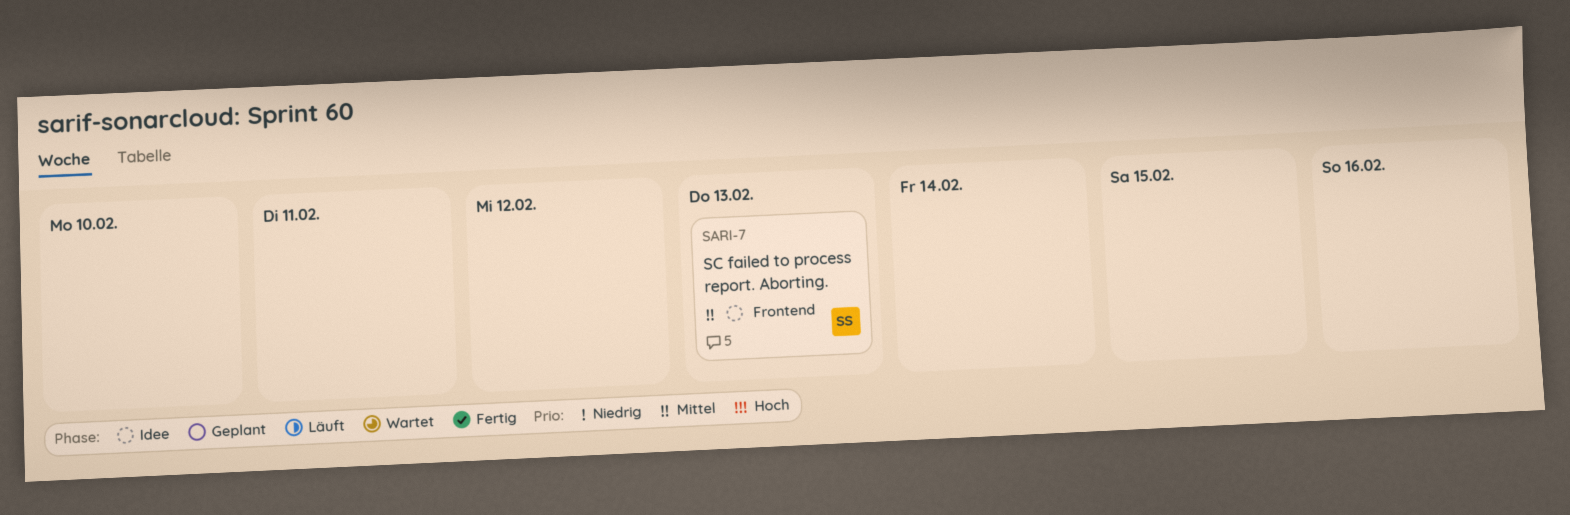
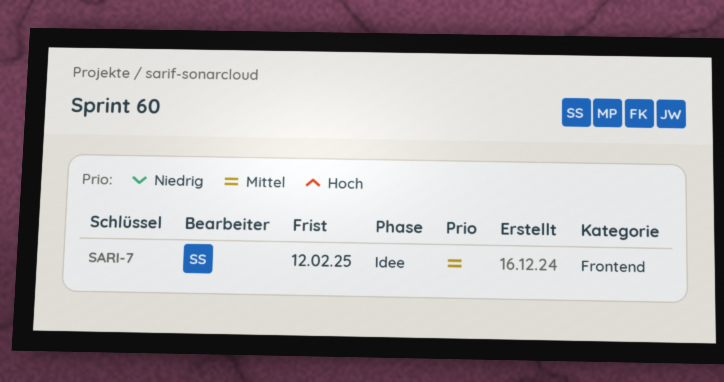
SARI-7, due: Feb 13 -> Feb 12

